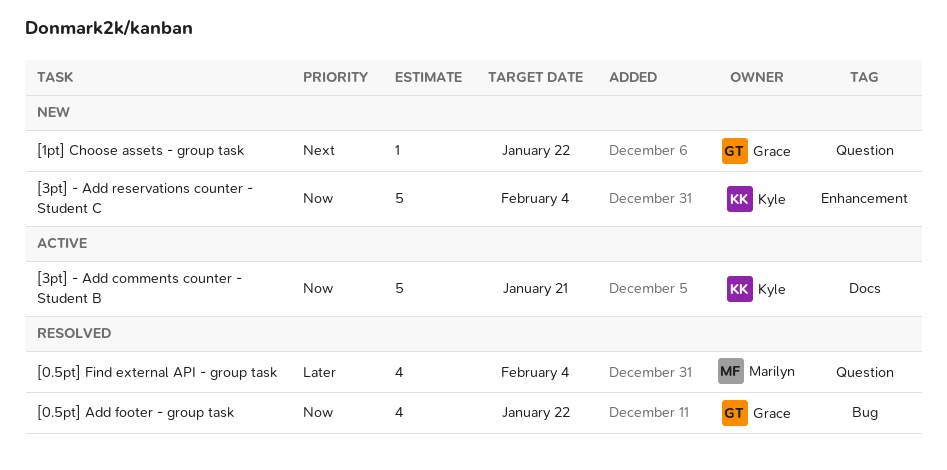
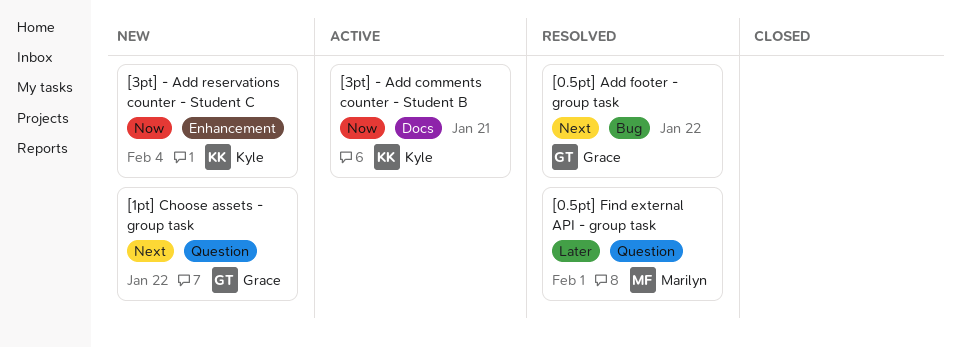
[0.5pt] Add footer - group task, priority: Now -> Next
[0.5pt] Find external API - group task, due: Feb 4 -> Feb 1

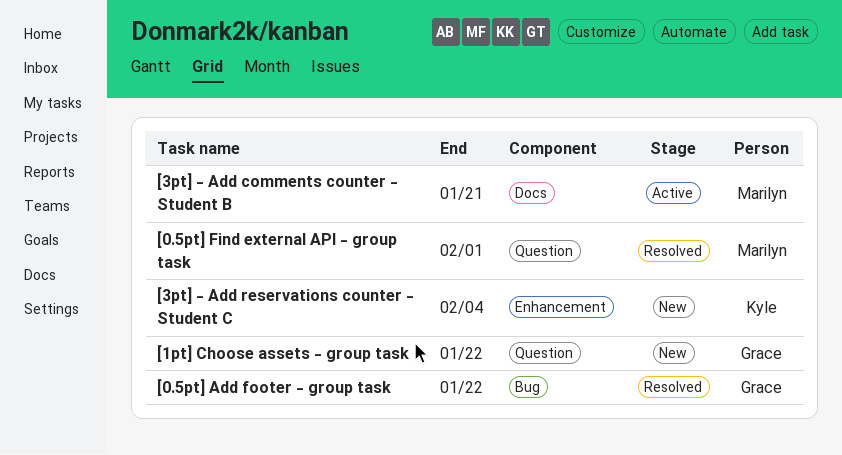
[3pt] - Add comments counter - Student B, owner: Kyle -> Marilyn

